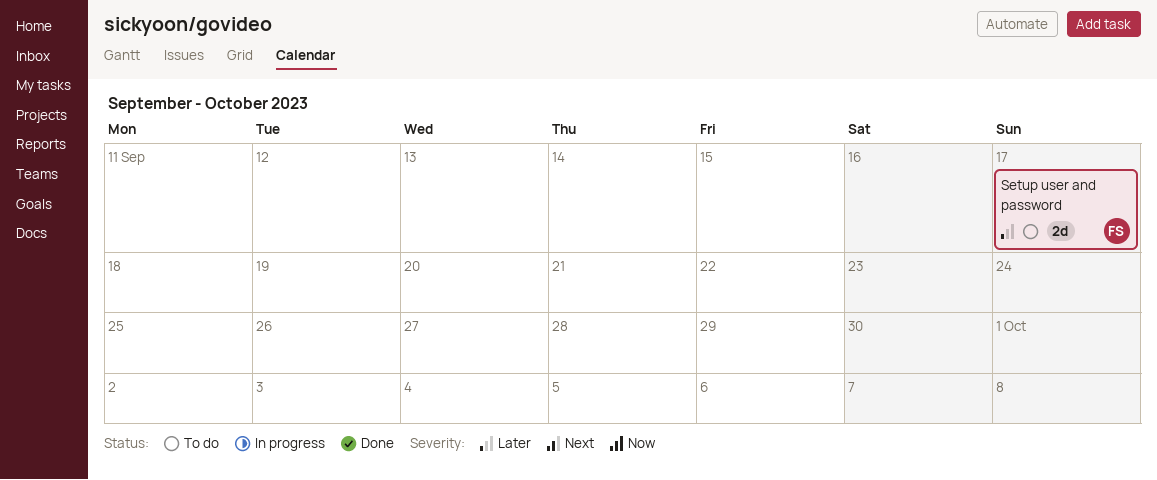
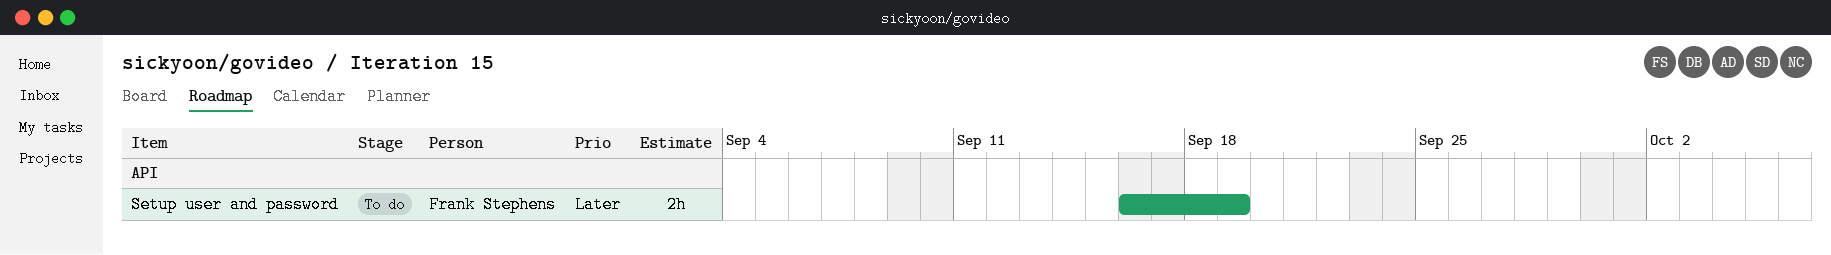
Setup user and password, estimate: 2d -> 2h
Setup user and password, due: Sep 17 -> Sep 19

